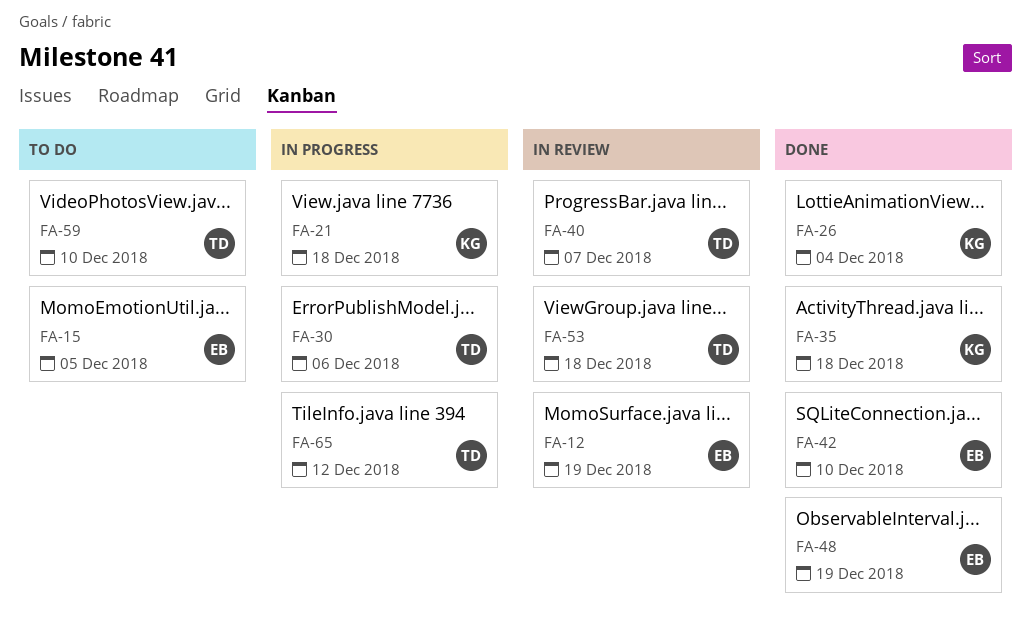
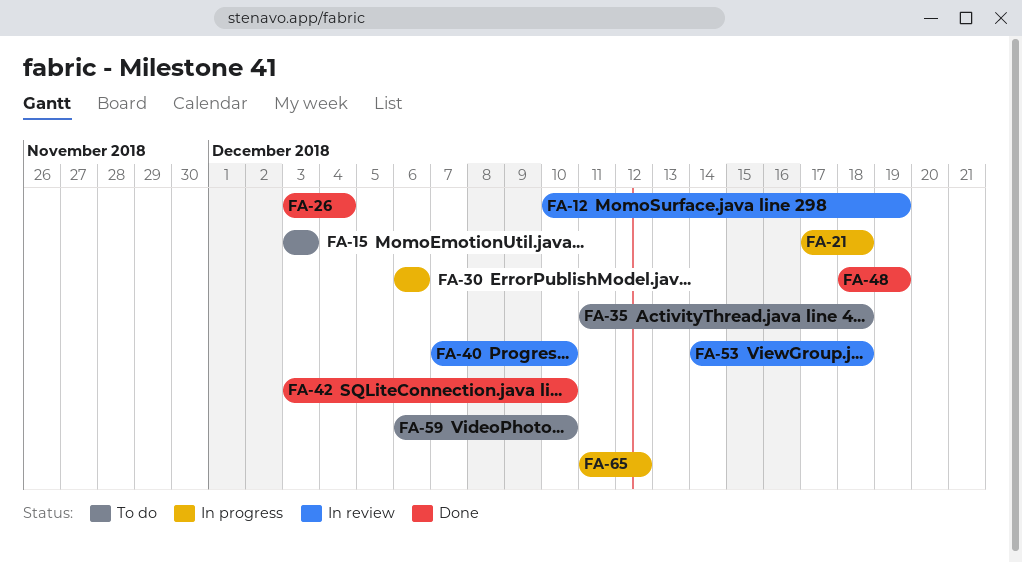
FA-15, due: Dec 5 -> Dec 3
FA-35, status: Done -> To do
FA-40, due: Dec 7 -> Dec 10

